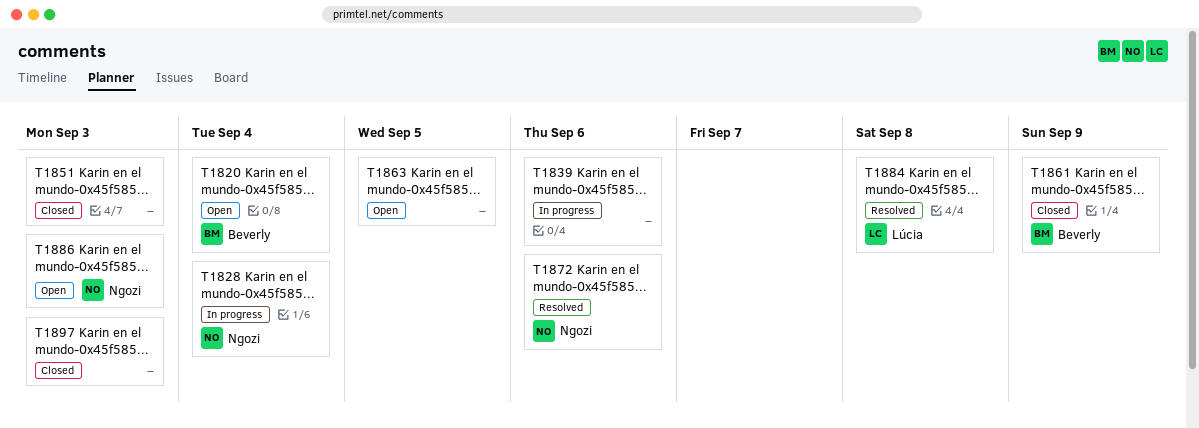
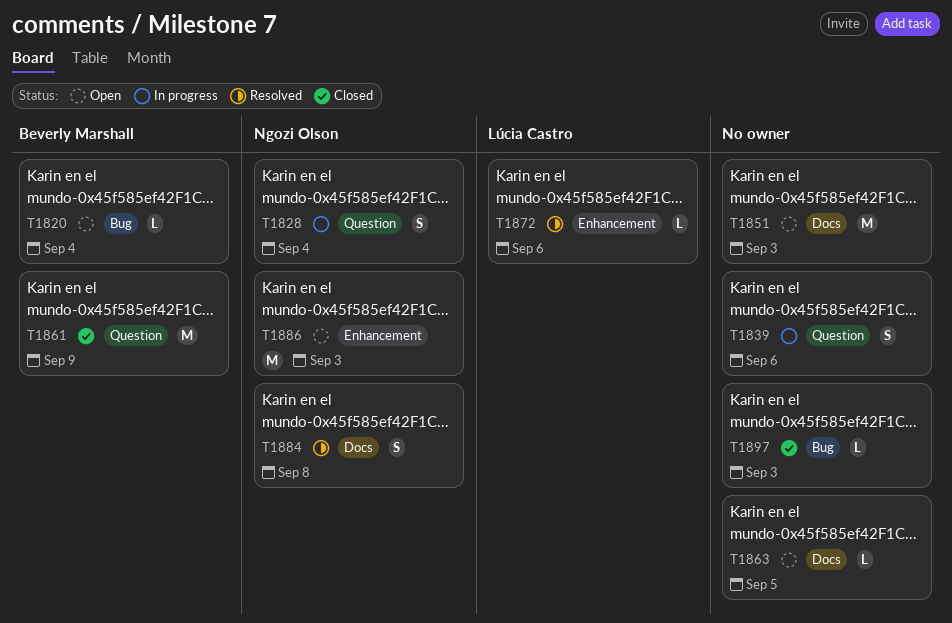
T1851, status: Closed -> Open
T1872, owner: Ngozi Olson -> Lúcia Castro
T1884, owner: Lúcia Castro -> Ngozi Olson

